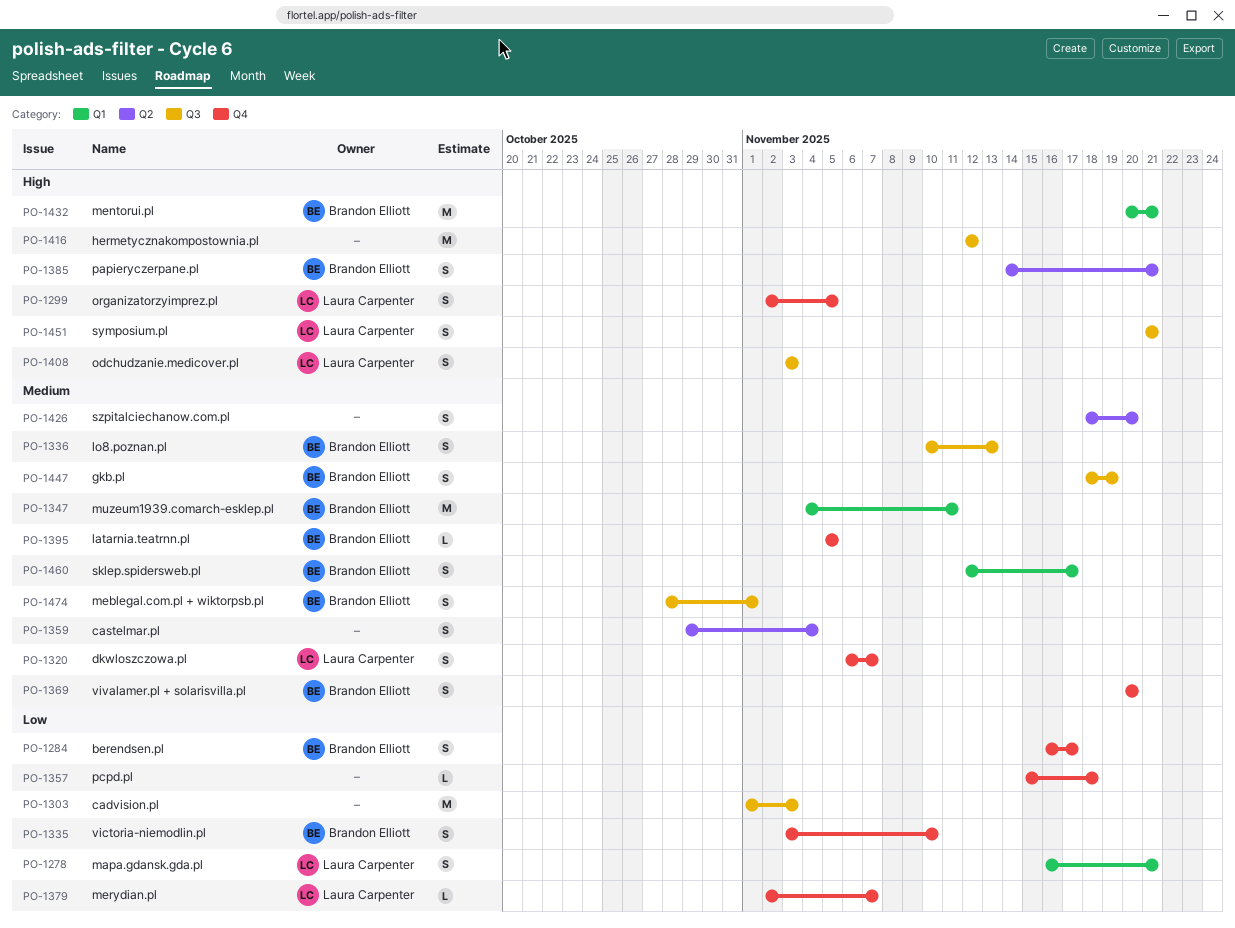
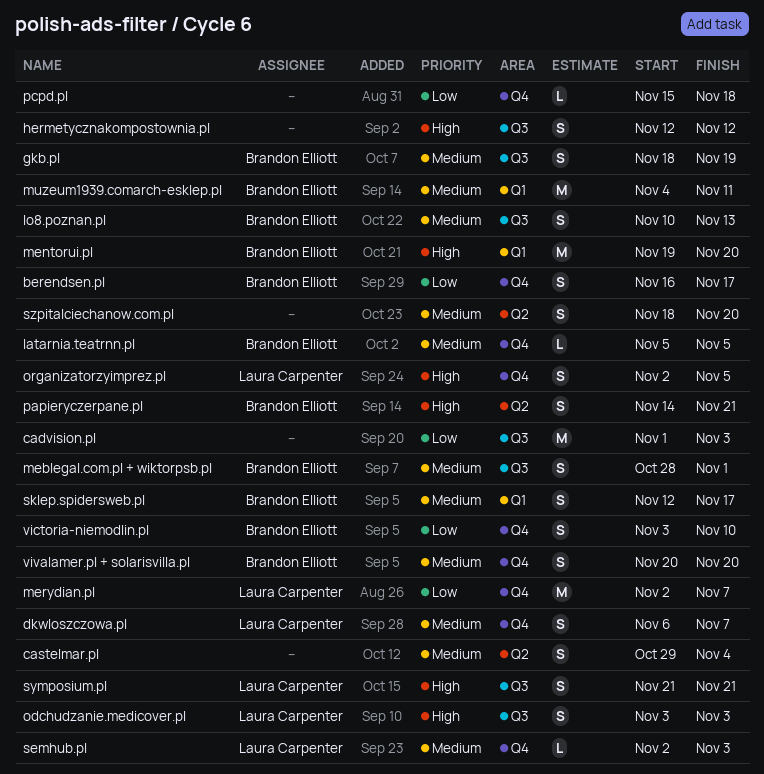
hermetycznakompostownia.pl, estimate: M -> S
mapa.gdansk.gda.pl: present -> none
mentorui.pl, start: Nov 20 -> Nov 19
mentorui.pl, due: Nov 21 -> Nov 20
merydian.pl, estimate: L -> M
semhub.pl: none -> present

